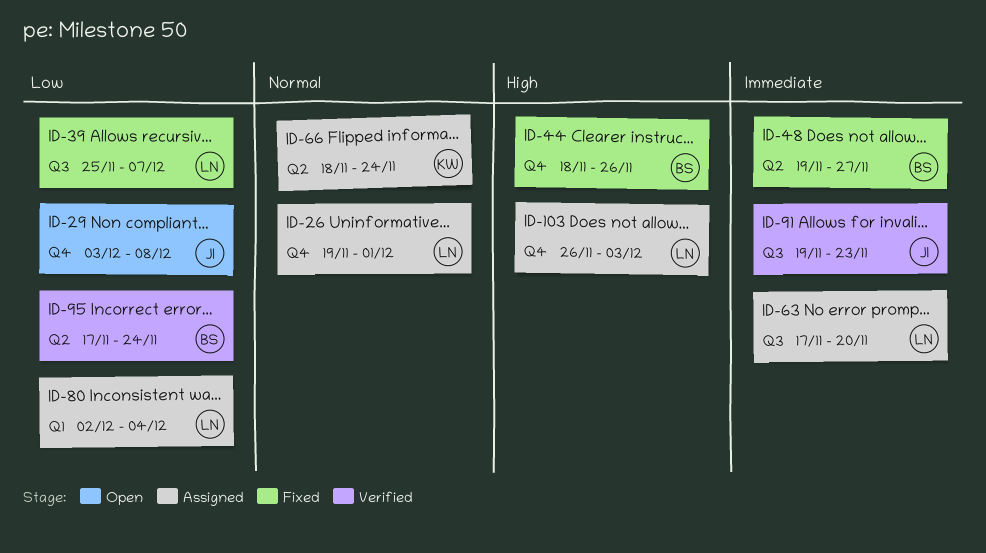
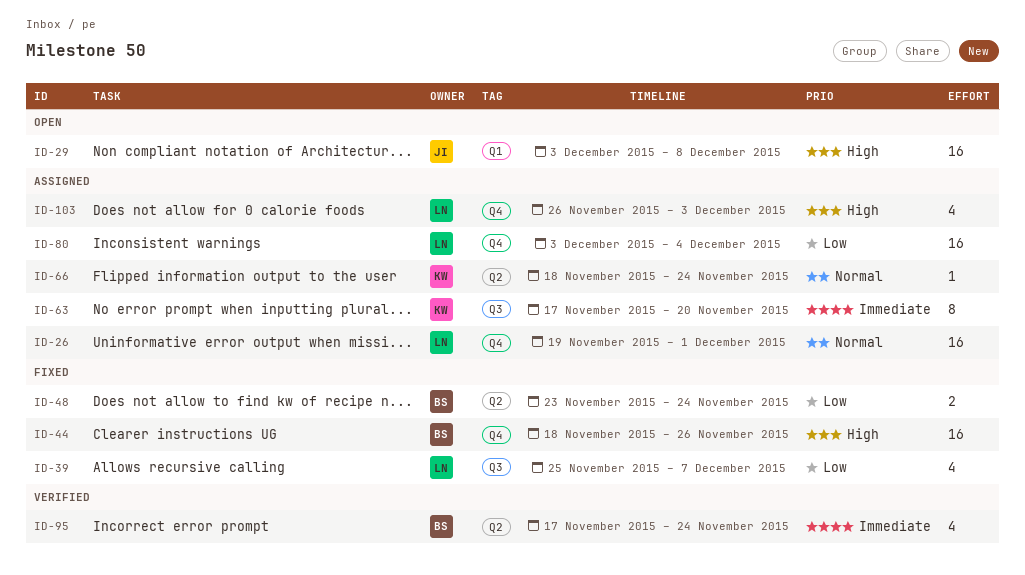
ID-29, priority: Low -> High
ID-29, label: Q4 -> Q1
ID-48, priority: Immediate -> Low
ID-48, start: Nov 19 -> Nov 23
ID-48, due: Nov 27 -> Nov 24
ID-63, owner: LN -> KW
ID-80, label: Q1 -> Q4
ID-80, start: Dec 2 -> Dec 3
ID-91: present -> none
ID-95, priority: Low -> Immediate

